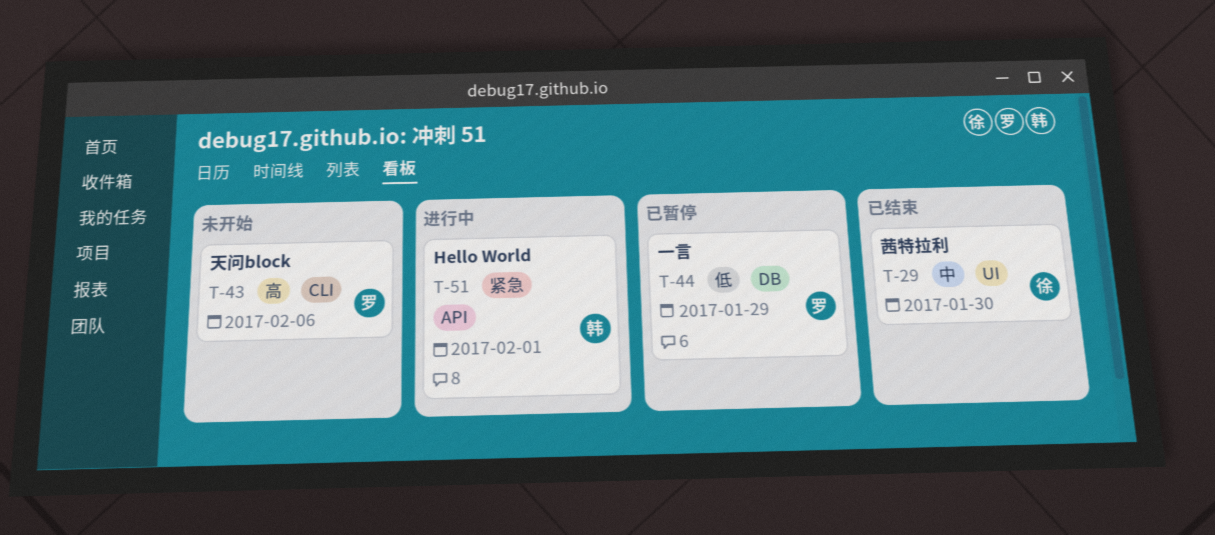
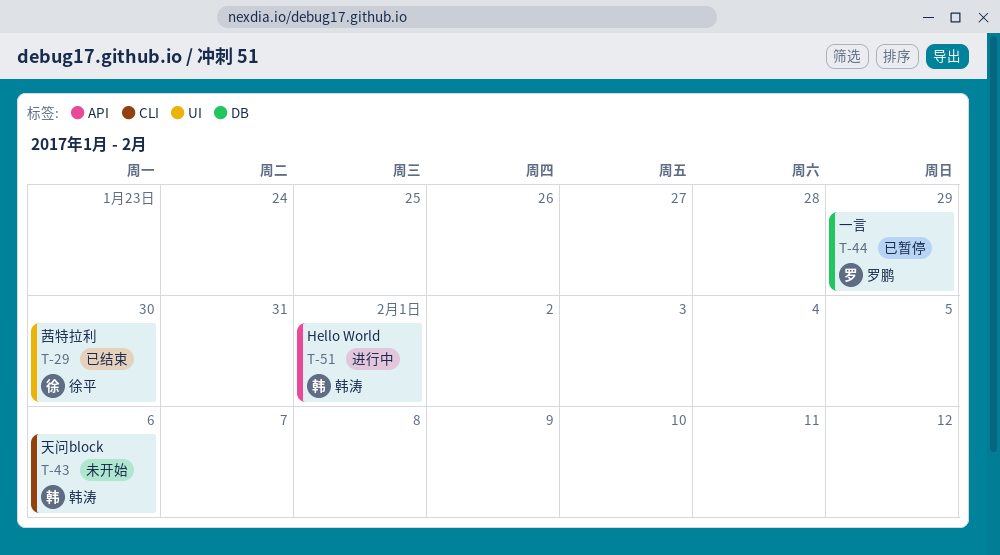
T-43, owner: 罗鹏 -> 韩涛

